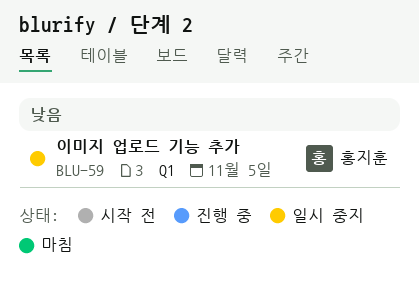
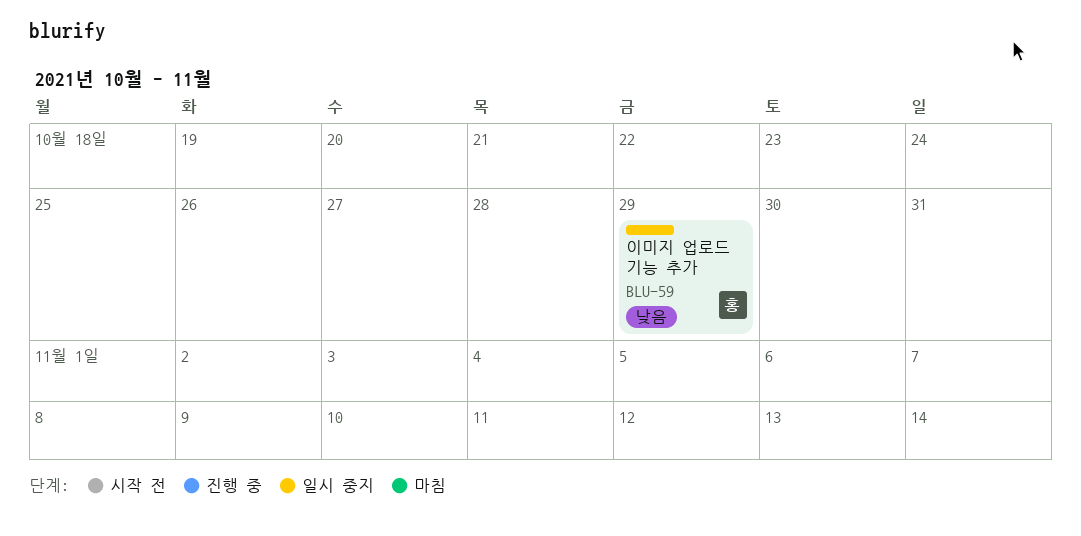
BLU-59, due: Nov 5 -> Oct 29

